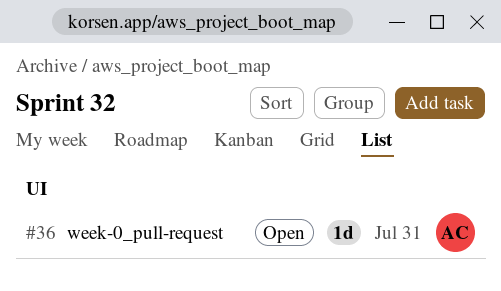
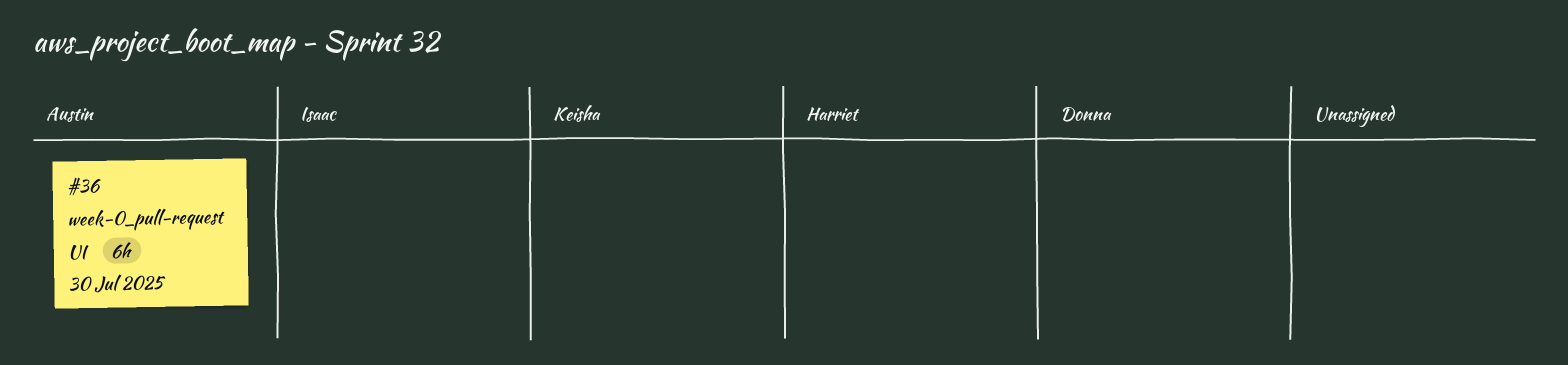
#36, estimate: 1d -> 6h
#36, due: Jul 31 -> Jul 30

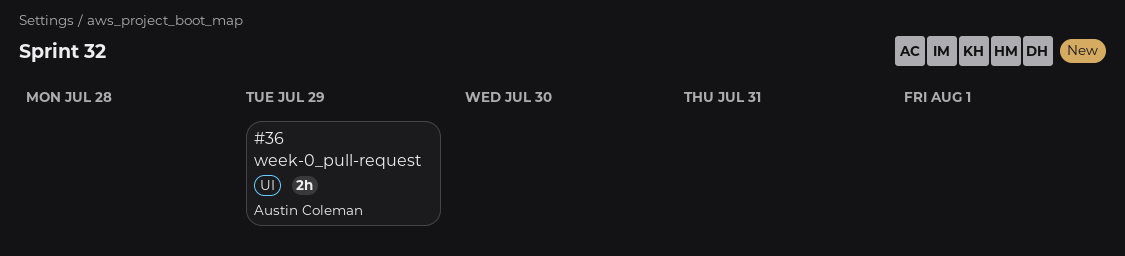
#36, estimate: 6h -> 2h
#36, due: Jul 30 -> Jul 29

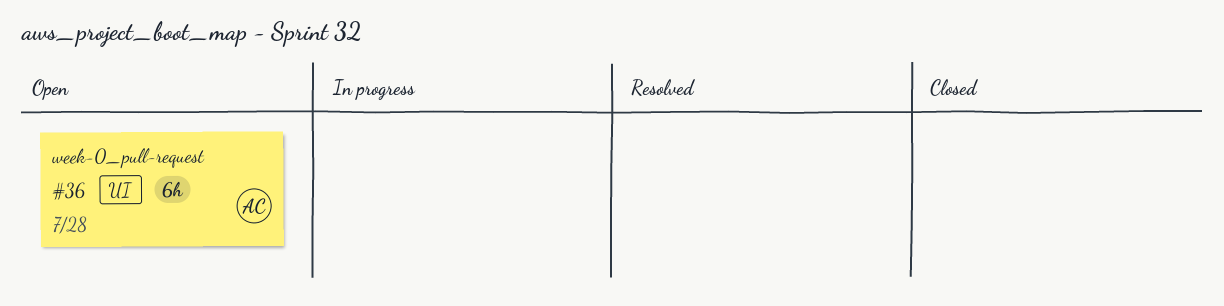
#36, estimate: 2h -> 6h
#36, due: Jul 29 -> Jul 28

